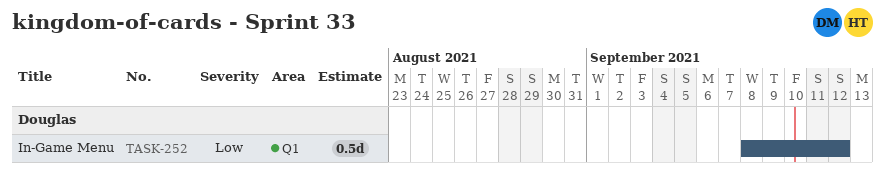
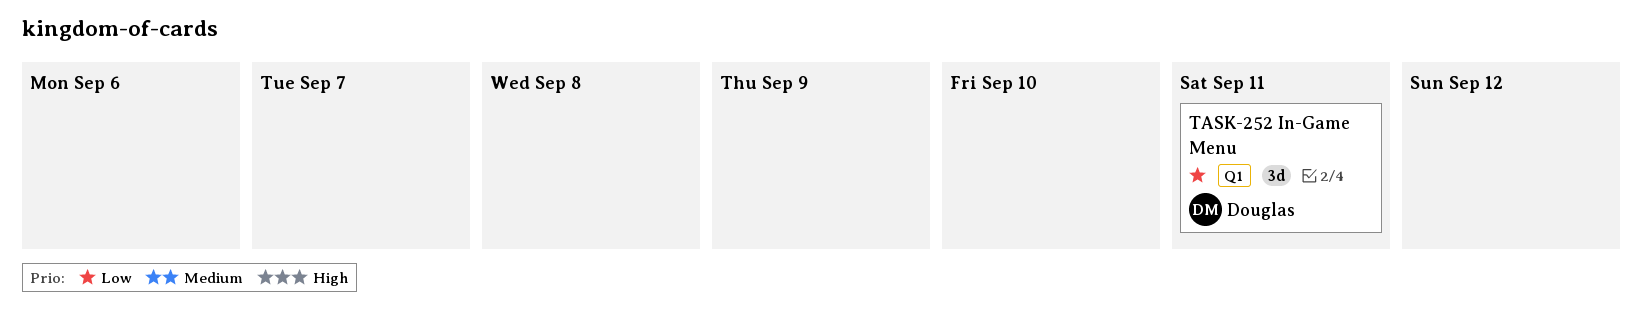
TASK-252, estimate: 0.5d -> 3d
TASK-252, due: Sep 12 -> Sep 11

